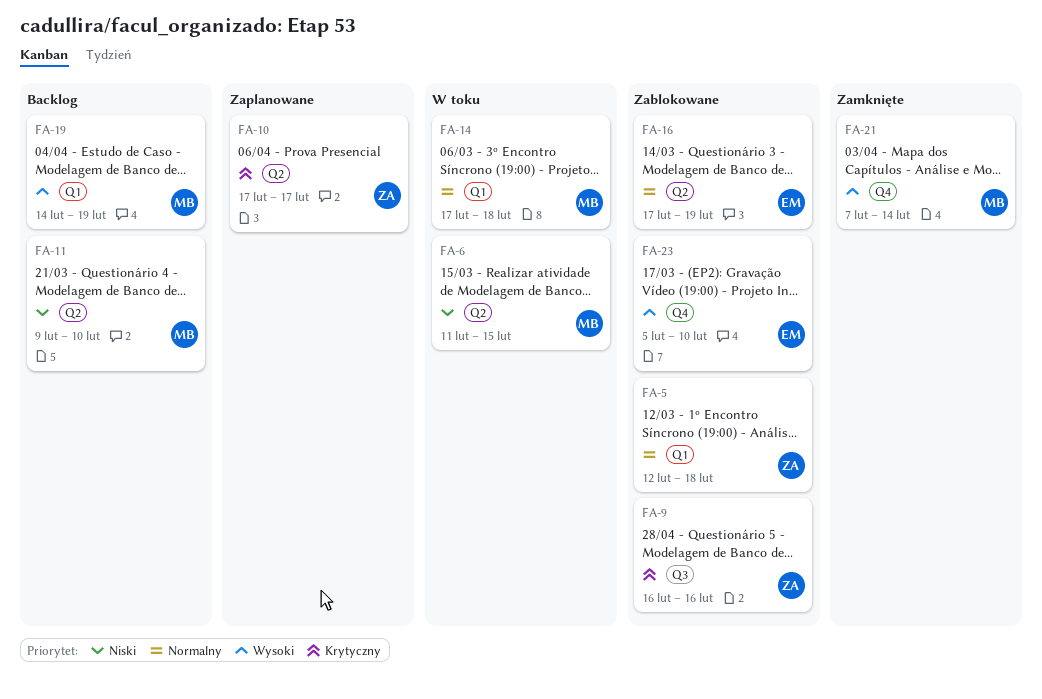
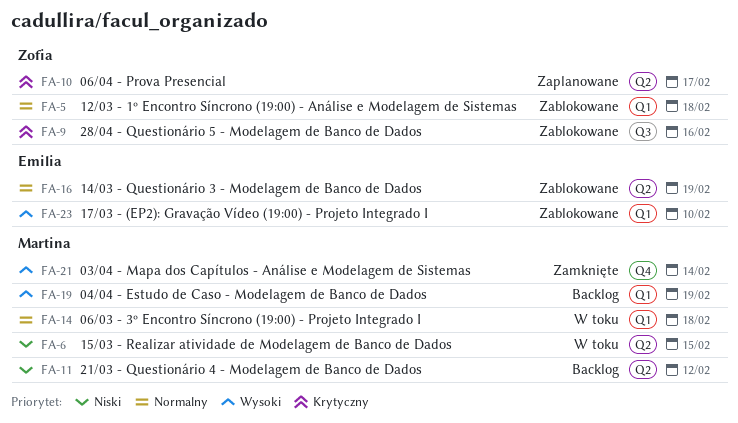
FA-11, due: Feb 10 -> Feb 12
FA-23, label: Q4 -> Q1

